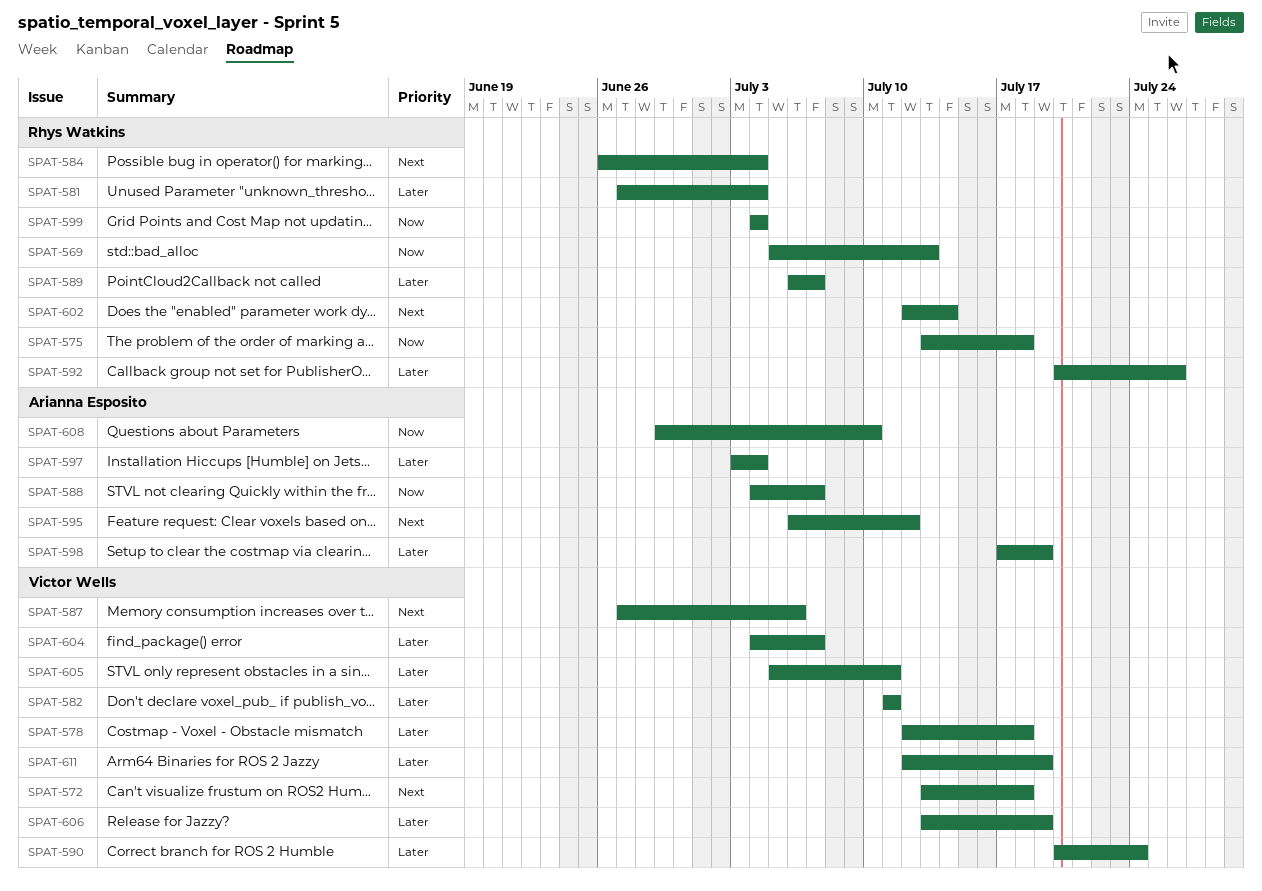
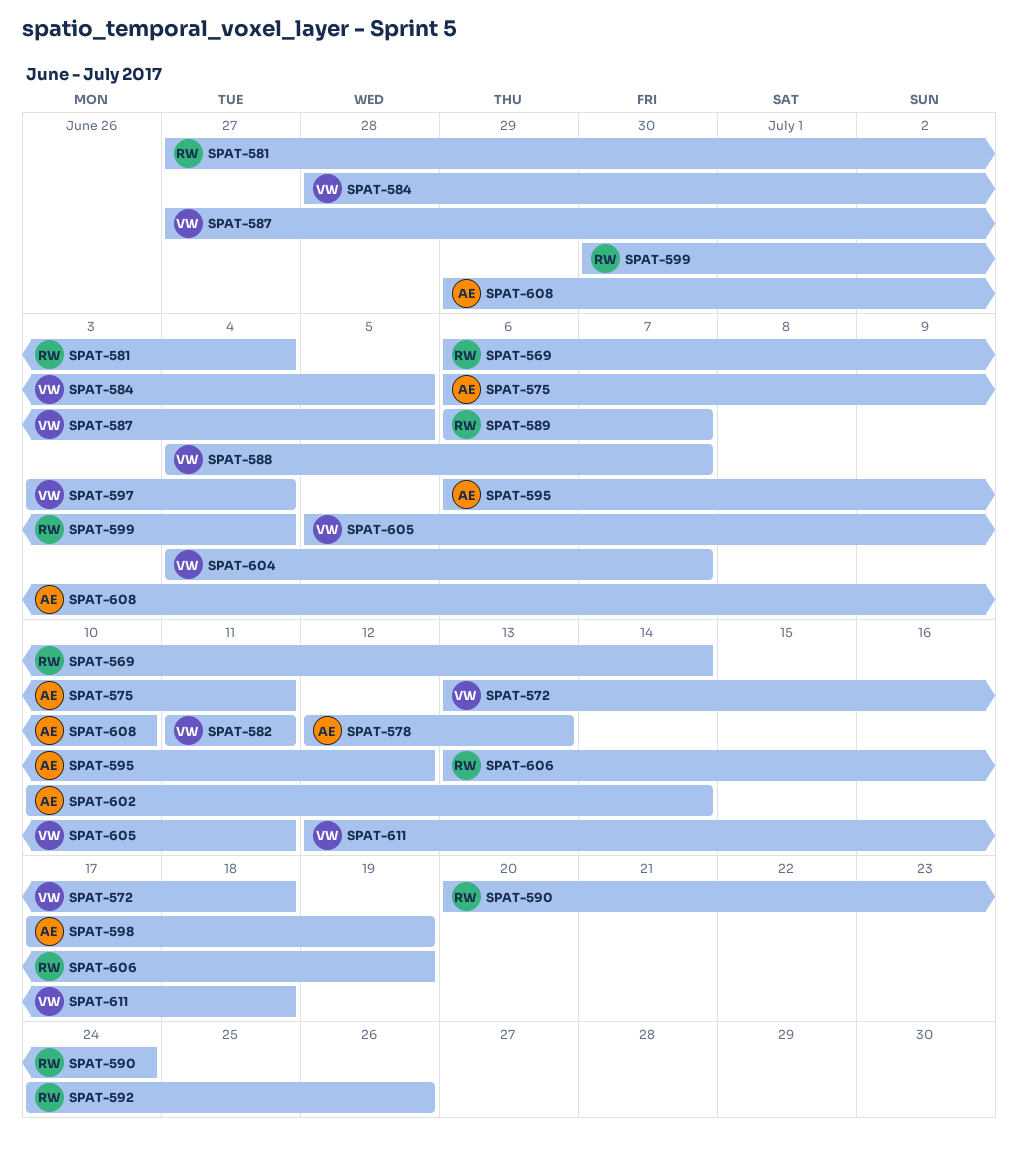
SPAT-569, start: Jul 5 -> Jul 6
SPAT-569, due: Jul 13 -> Jul 14
SPAT-575, owner: Rhys Watkins -> Arianna Esposito
SPAT-575, start: Jul 13 -> Jul 6
SPAT-575, due: Jul 18 -> Jul 11
SPAT-578, owner: Victor Wells -> Arianna Esposito
SPAT-578, due: Jul 18 -> Jul 13
SPAT-584, owner: Rhys Watkins -> Victor Wells
SPAT-584, start: Jun 26 -> Jun 28
SPAT-584, due: Jul 4 -> Jul 5
SPAT-587, due: Jul 6 -> Jul 5
SPAT-588, owner: Arianna Esposito -> Victor Wells
SPAT-590, owner: Victor Wells -> Rhys Watkins
SPAT-592, start: Jul 20 -> Jul 24
SPAT-597, owner: Arianna Esposito -> Victor Wells
SPAT-599, start: Jul 4 -> Jun 30
SPAT-602, owner: Rhys Watkins -> Arianna Esposito
SPAT-602, start: Jul 12 -> Jul 10
SPAT-606, owner: Victor Wells -> Rhys Watkins
SPAT-611, due: Jul 19 -> Jul 18

